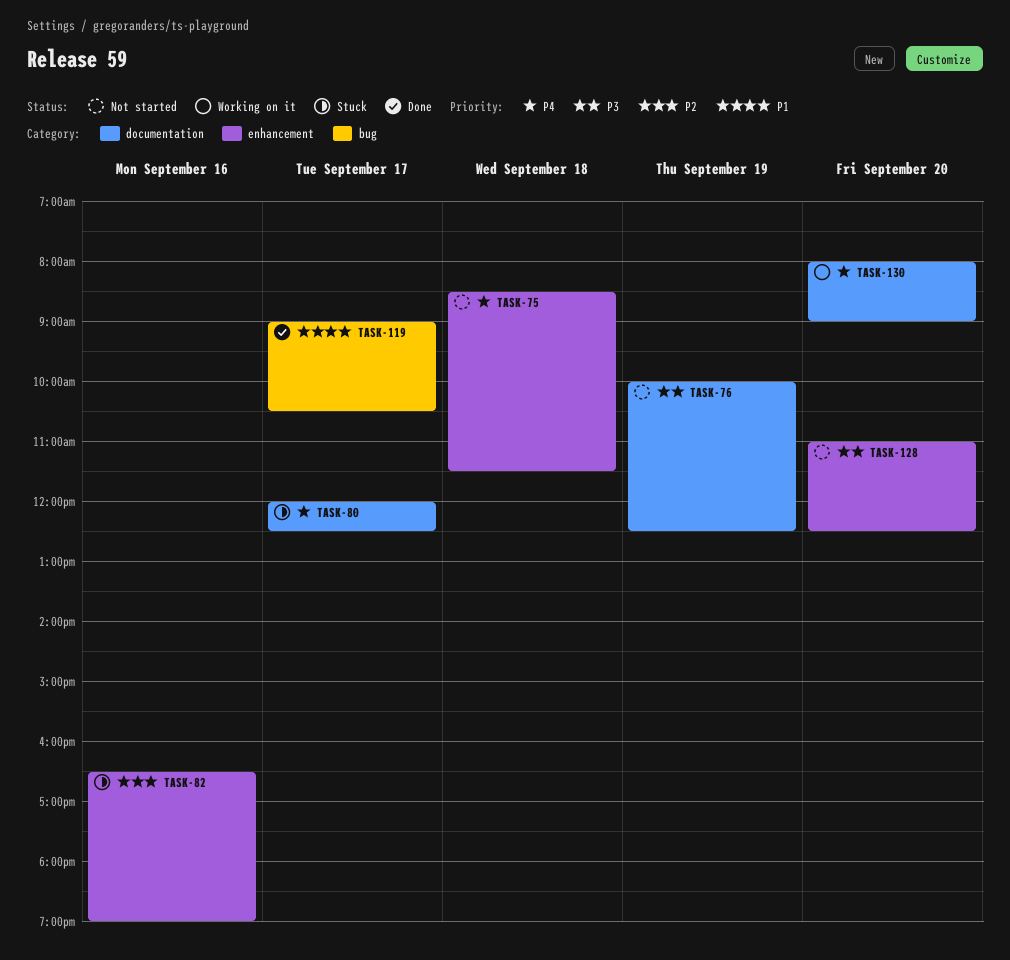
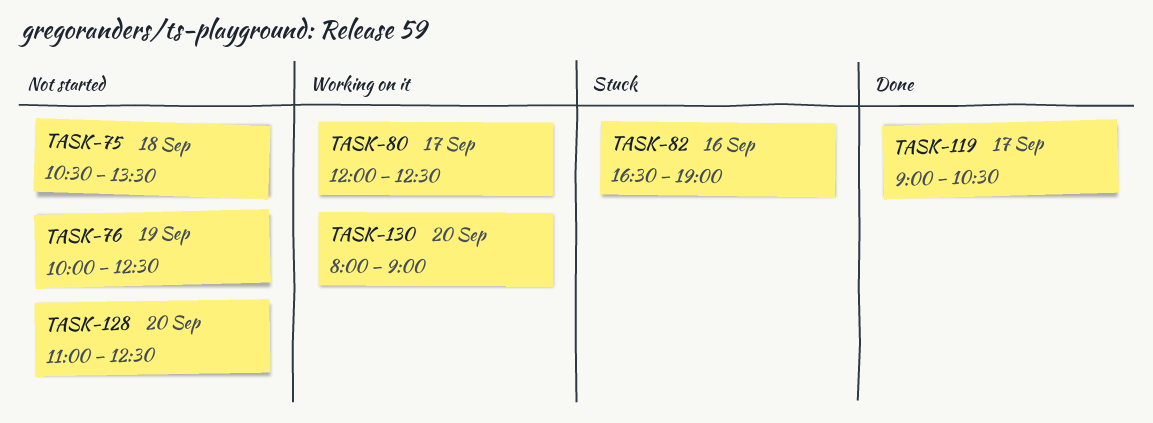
TASK-75, begins: 08:30 -> 10:30
TASK-75, ends: 11:30 -> 13:30
TASK-80, status: Stuck -> Working on it

